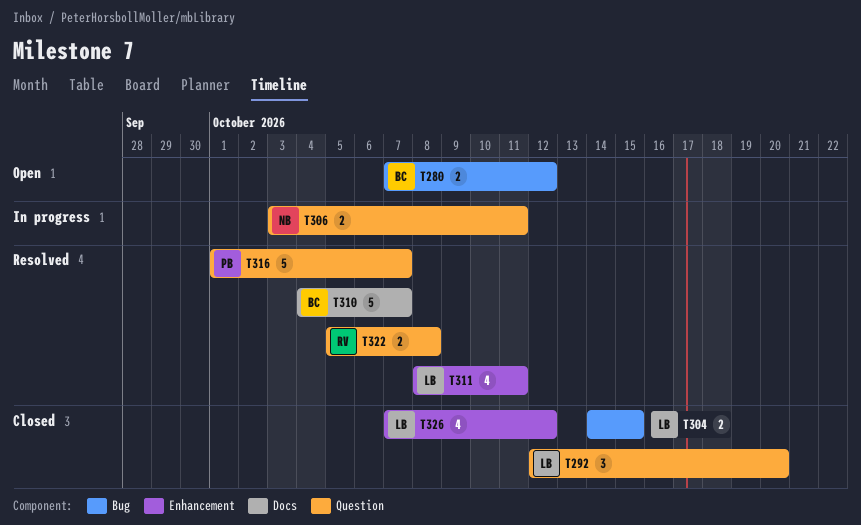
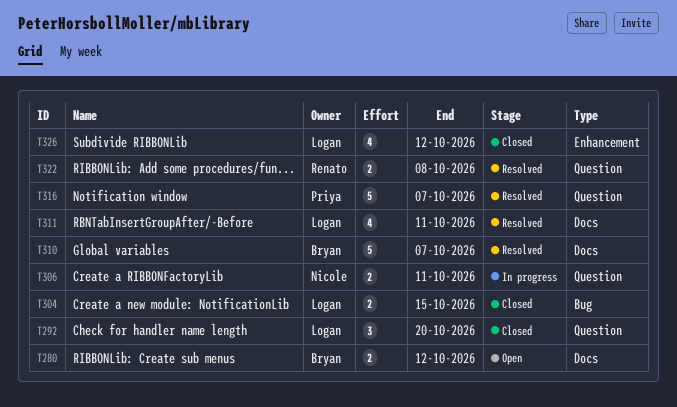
T280, label: Bug -> Docs
T311, label: Enhancement -> Docs

